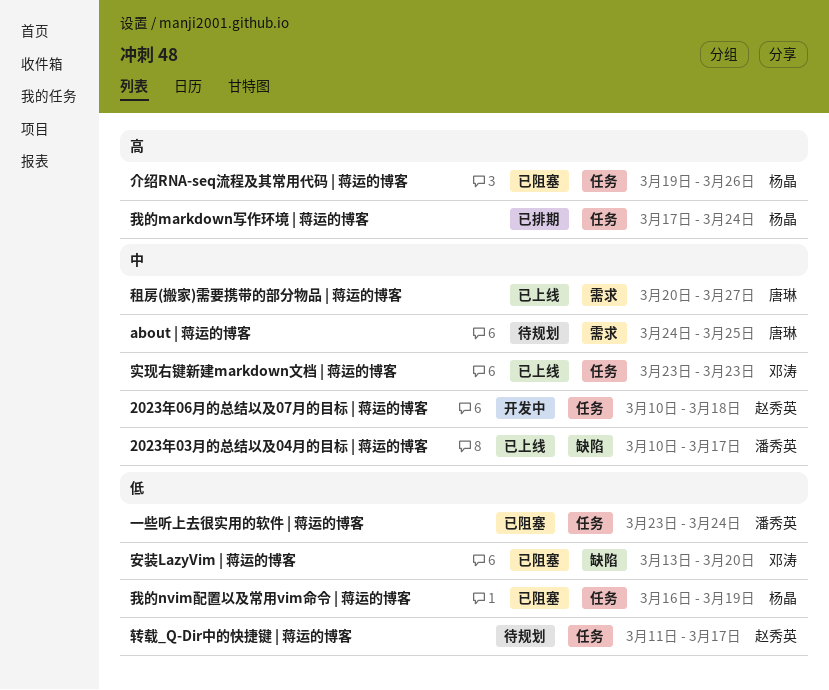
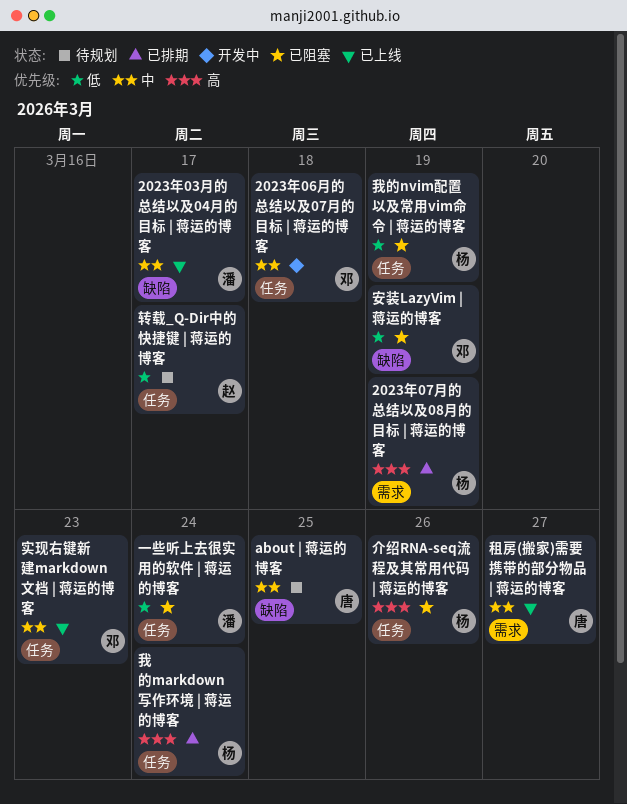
2023年06月的总结以及07月的目标 | 蒋运的博客, owner: 赵秀英 -> 邓涛
2023年07月的总结以及08月的目标 | 蒋运的博客: none -> present
about | 蒋运的博客, label: 需求 -> 缺陷
安装LazyVim | 蒋运的博客, due: Mar 20 -> Mar 19

